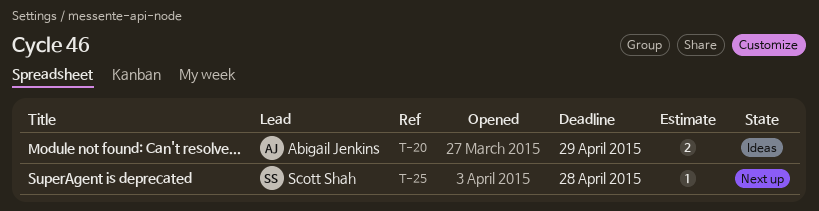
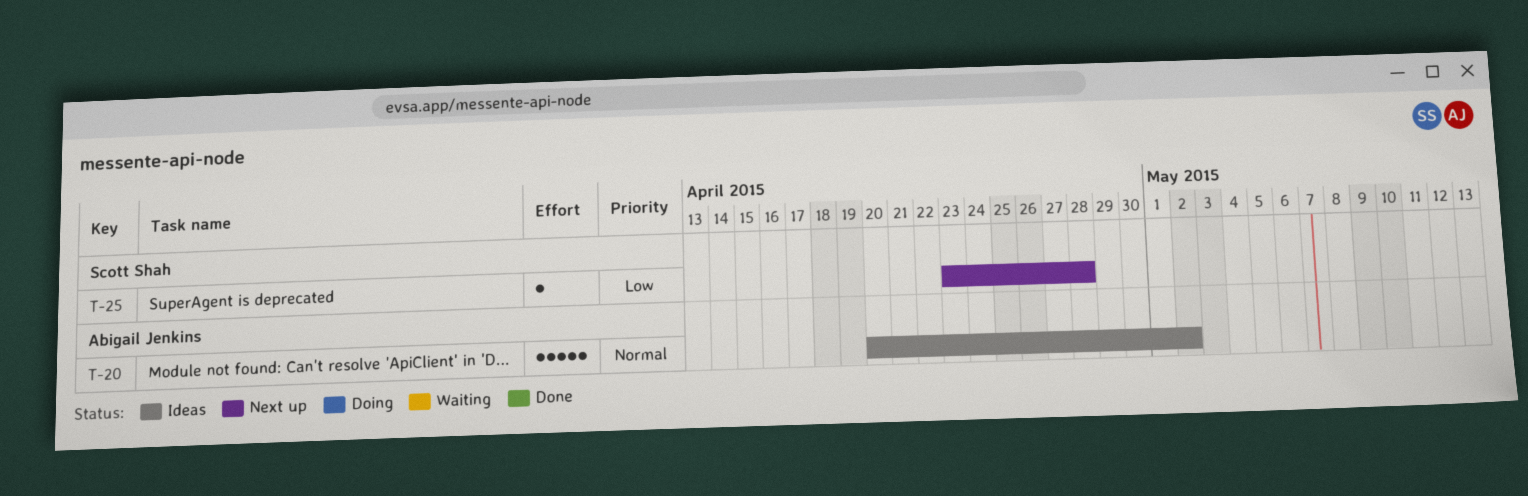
T-20, estimate: 2 -> 5
T-20, due: Apr 29 -> May 2

